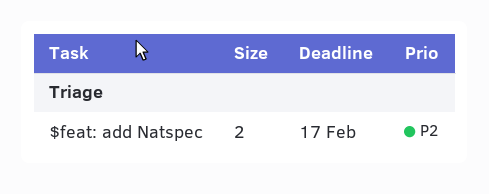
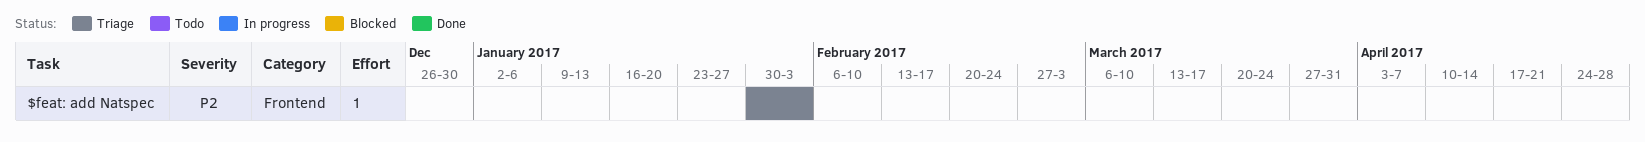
$feat: add Natspec, estimate: 2 -> 1
$feat: add Natspec, due: Feb 17 -> Feb 3

